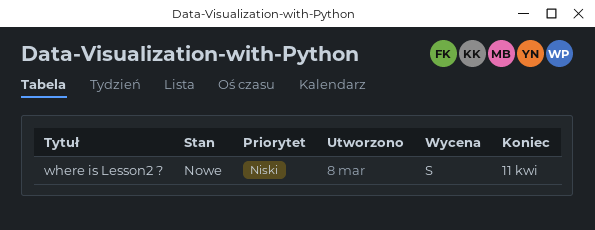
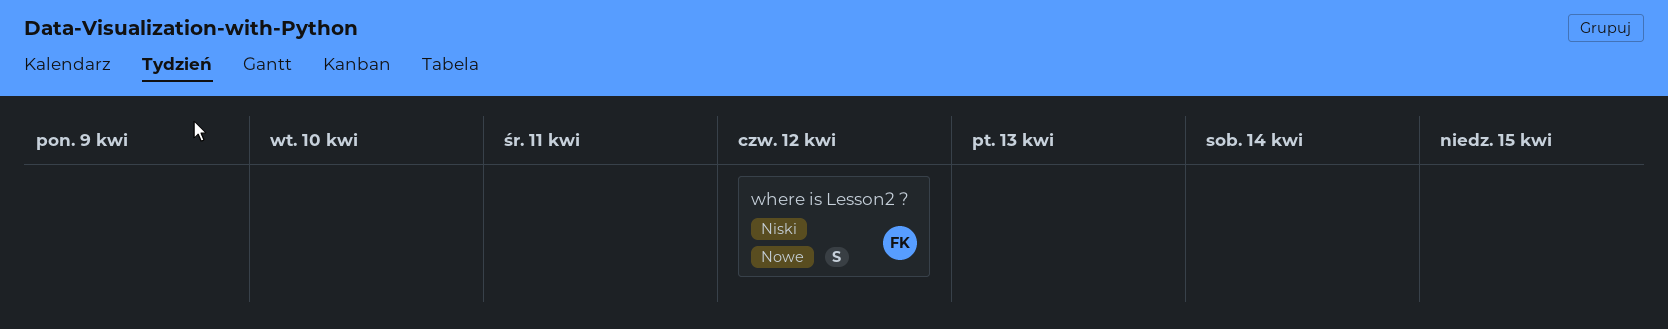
where is Lesson2 ?, due: Apr 11 -> Apr 12

